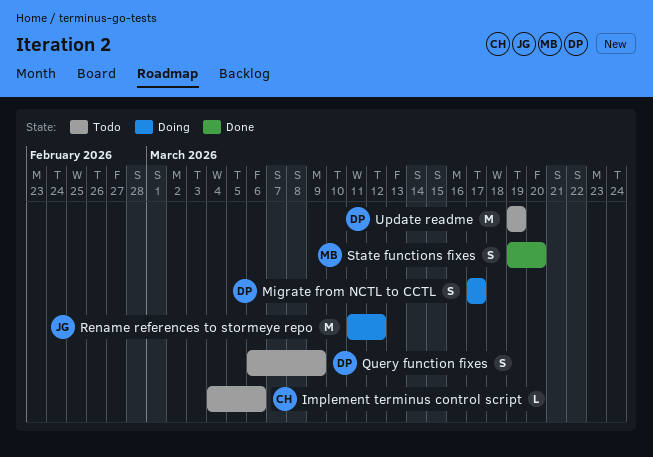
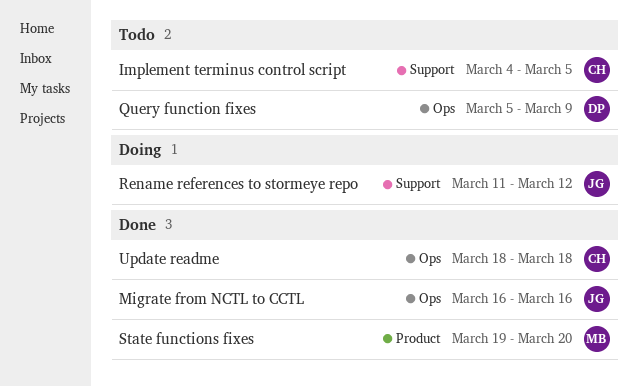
Implement terminus control script, due: Mar 6 -> Mar 5
Migrate from NCTL to CCTL, status: Doing -> Done
Migrate from NCTL to CCTL, owner: DP -> JG
Migrate from NCTL to CCTL, start: Mar 17 -> Mar 16
Migrate from NCTL to CCTL, due: Mar 17 -> Mar 16
Query function fixes, start: Mar 6 -> Mar 5
Update readme, status: Todo -> Done
Update readme, owner: DP -> CH
Update readme, start: Mar 19 -> Mar 18
Update readme, due: Mar 19 -> Mar 18

